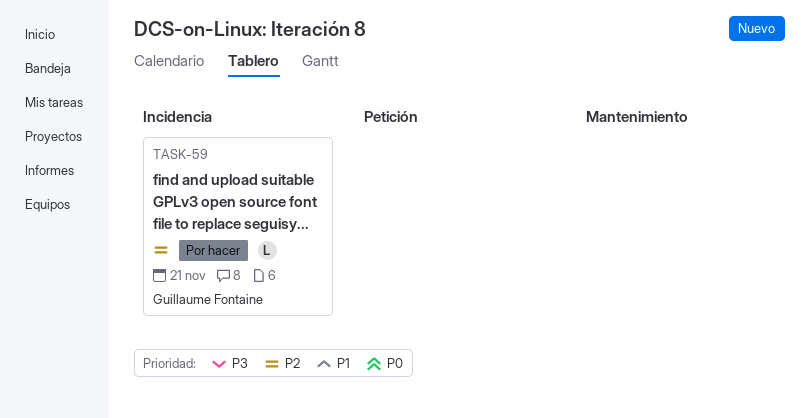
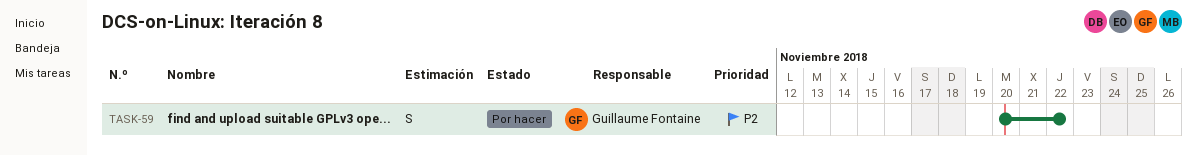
TASK-59, estimate: L -> S
TASK-59, due: Nov 21 -> Nov 22

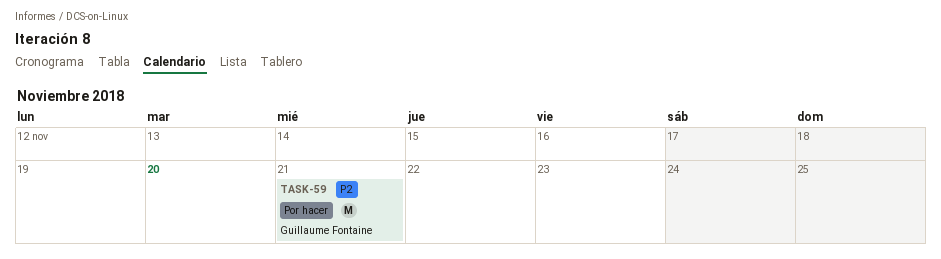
TASK-59, estimate: S -> M
TASK-59, due: Nov 22 -> Nov 21

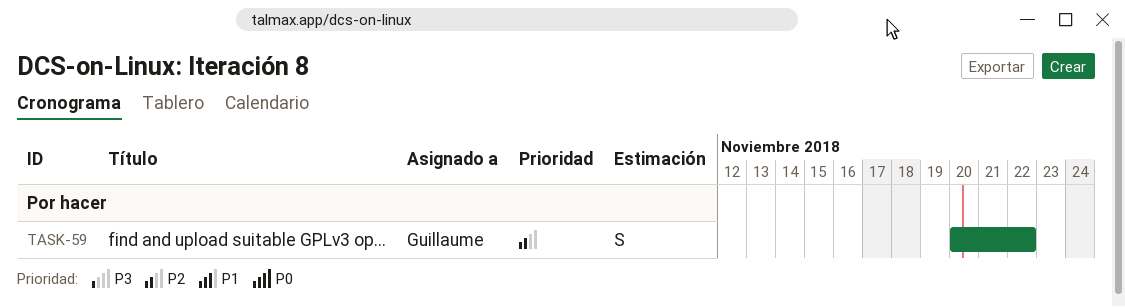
TASK-59, estimate: M -> S
TASK-59, due: Nov 21 -> Nov 22

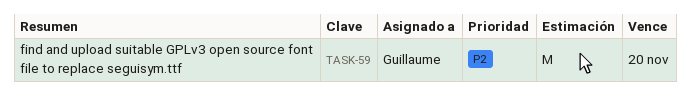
TASK-59, estimate: S -> M
TASK-59, due: Nov 22 -> Nov 20

